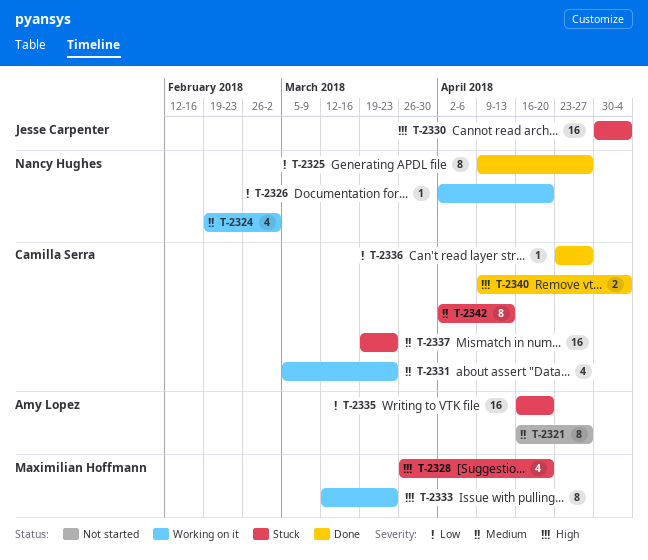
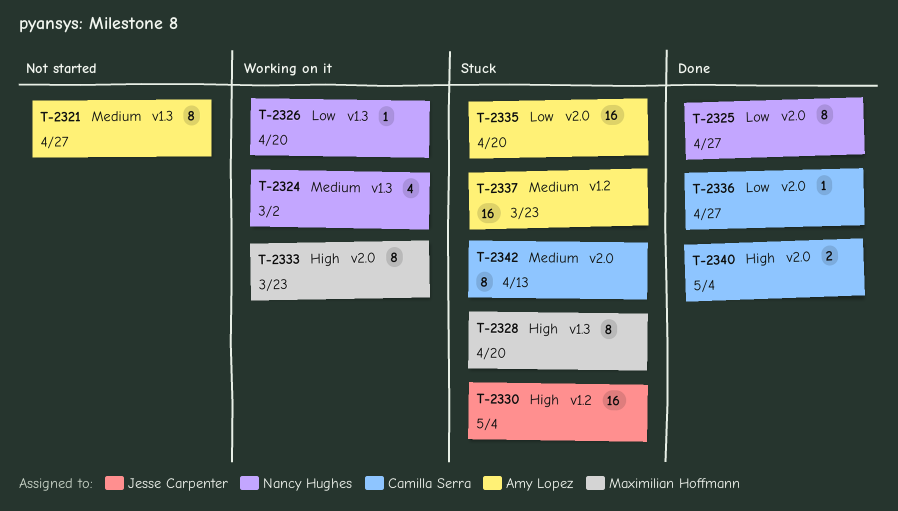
T-2328, estimate: 4 -> 8
T-2331: present -> none
T-2337, owner: Camilla Serra -> Amy Lopez

